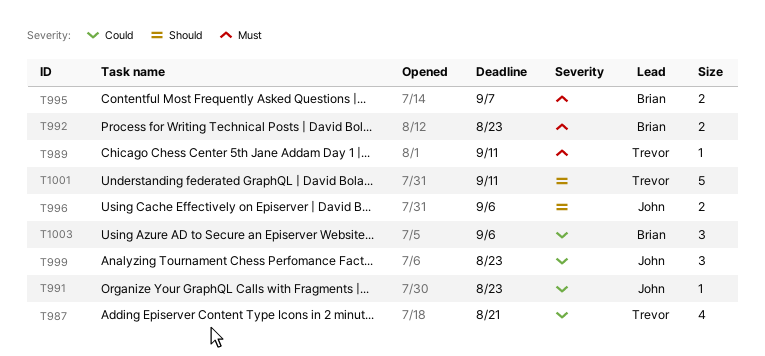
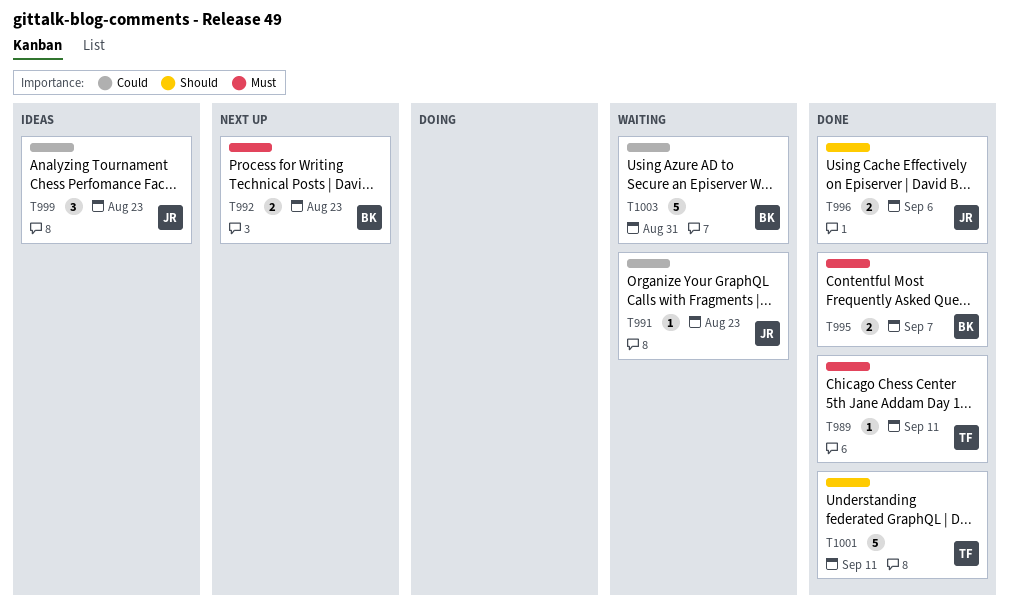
T987: present -> none
T1003, estimate: 3 -> 5
T1003, due: Sep 6 -> Aug 31

